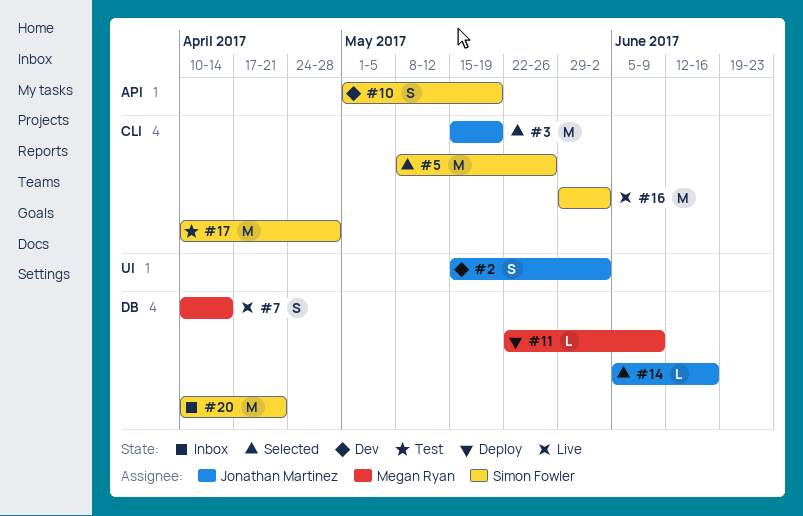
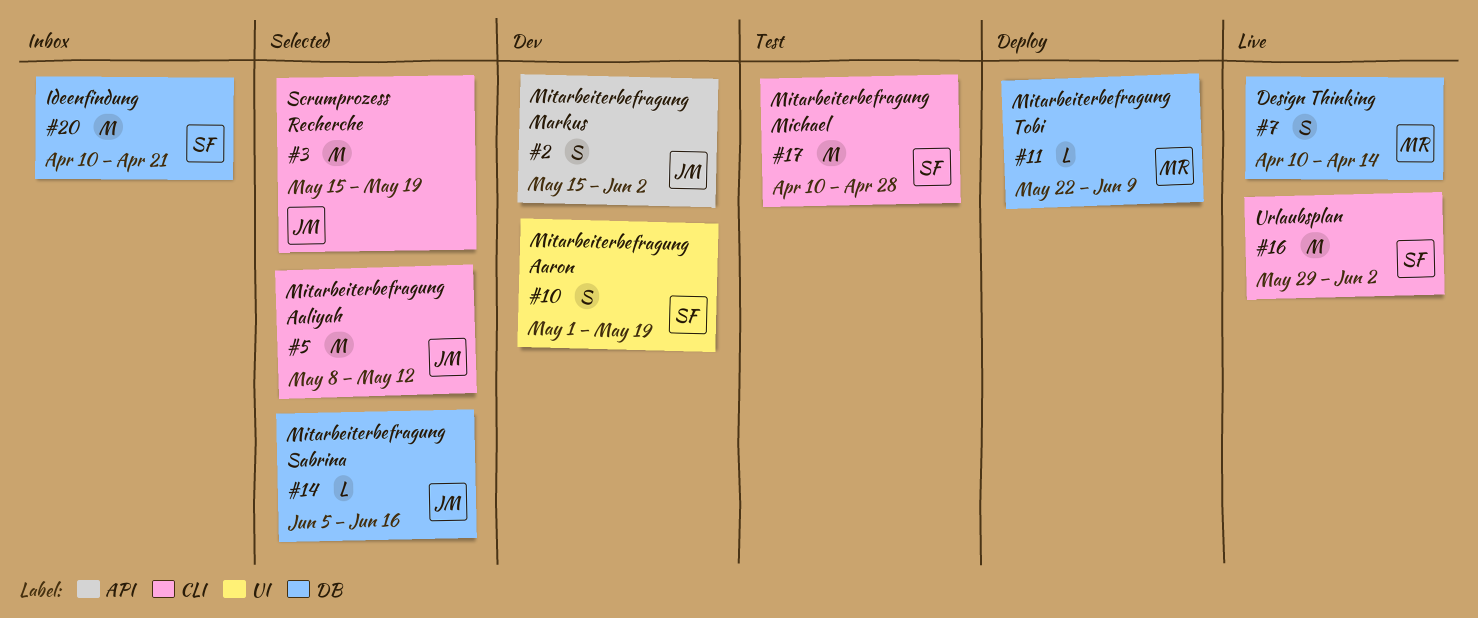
#2, label: UI -> API
#5, owner: Simon Fowler -> Jonathan Martinez
#5, due: May 26 -> May 12
#10, label: API -> UI

